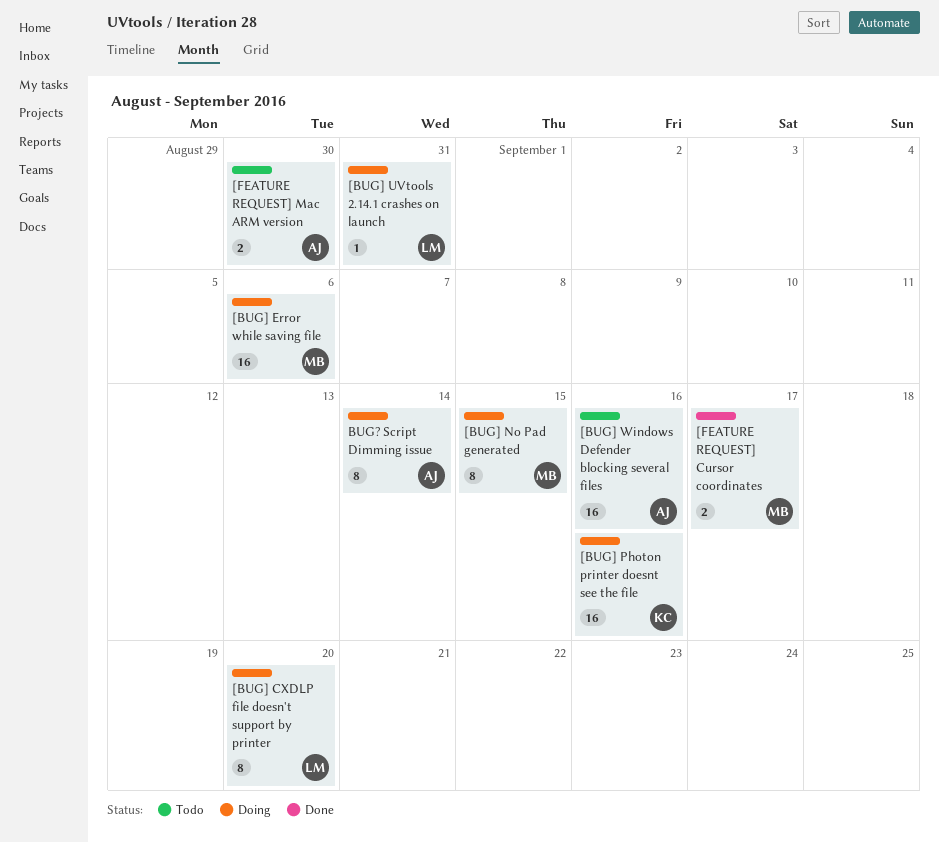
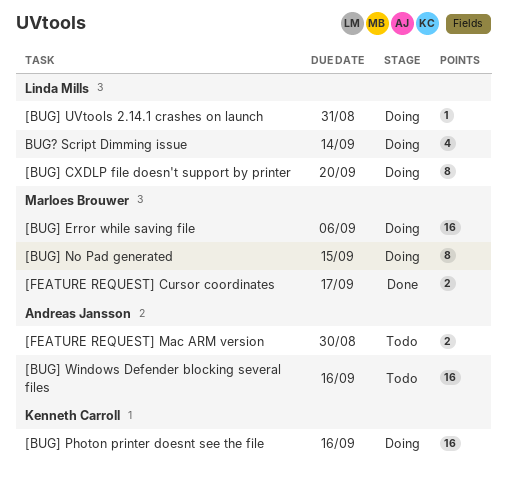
BUG? Script Dimming issue, owner: Andreas Jansson -> Linda Mills
BUG? Script Dimming issue, estimate: 8 -> 4

